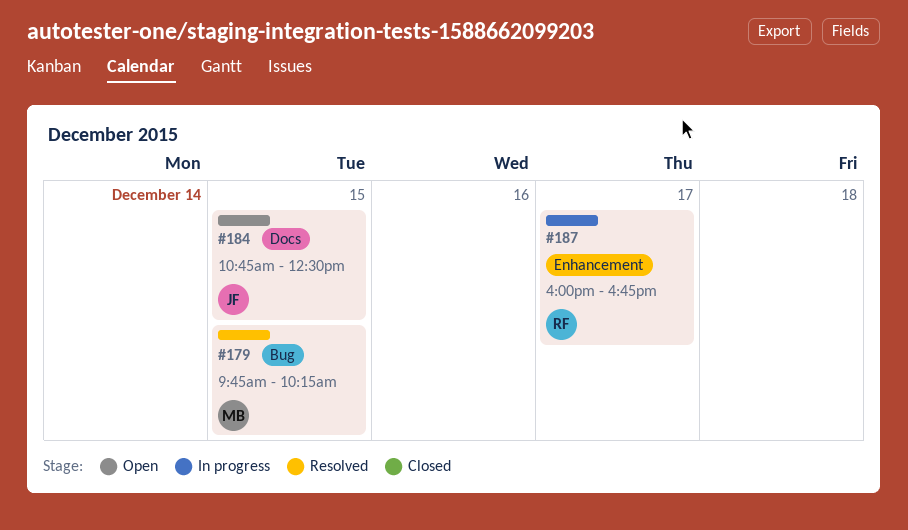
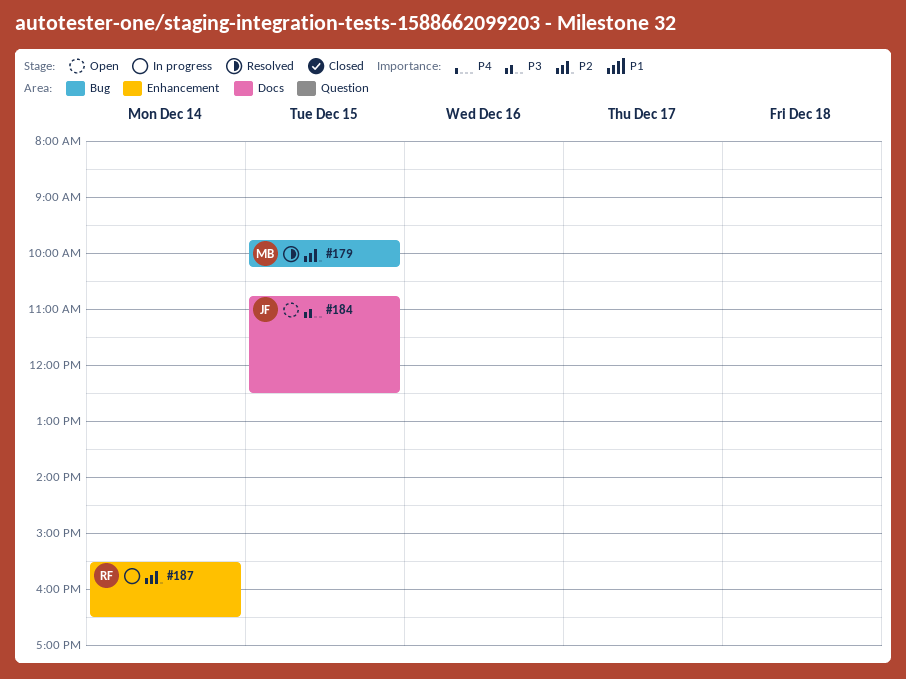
#187, day: Dec 17 -> Dec 14
#187, begins: 16:00 -> 15:30
#187, ends: 16:45 -> 16:30

